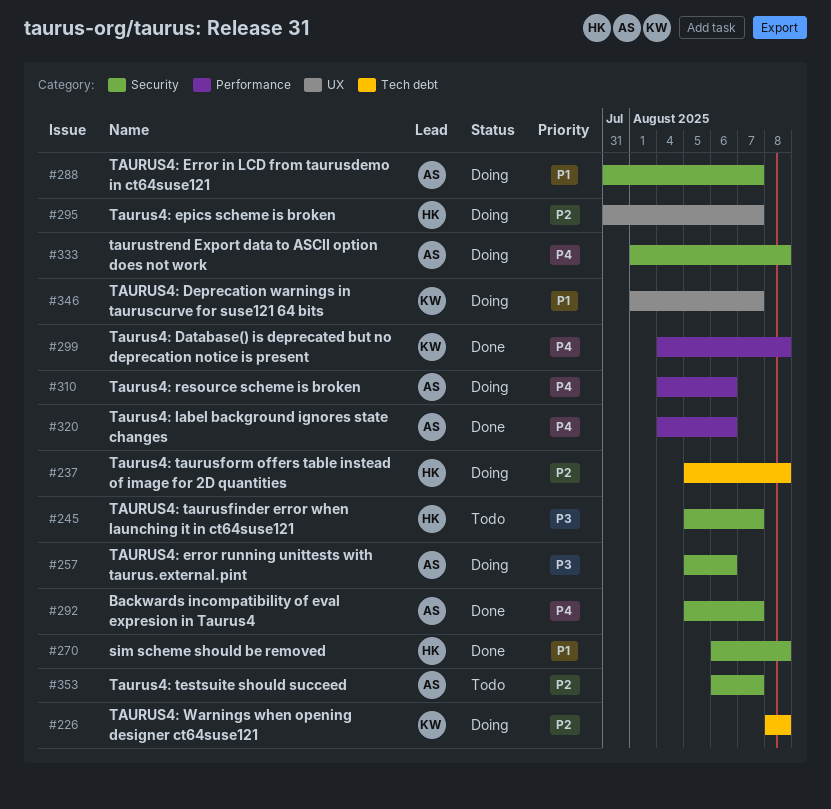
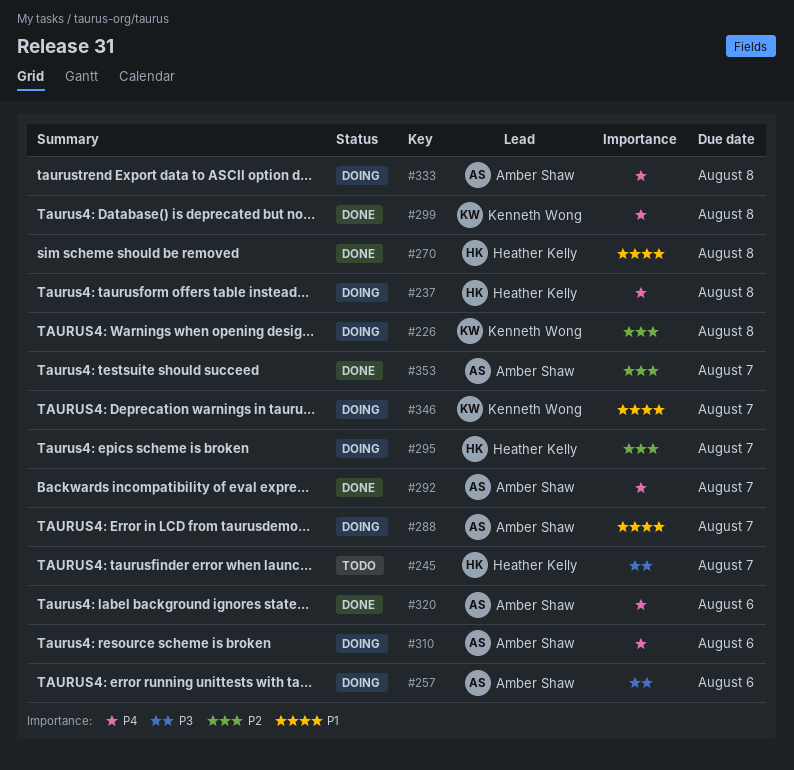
#237, priority: P2 -> P4
#353, status: Todo -> Done

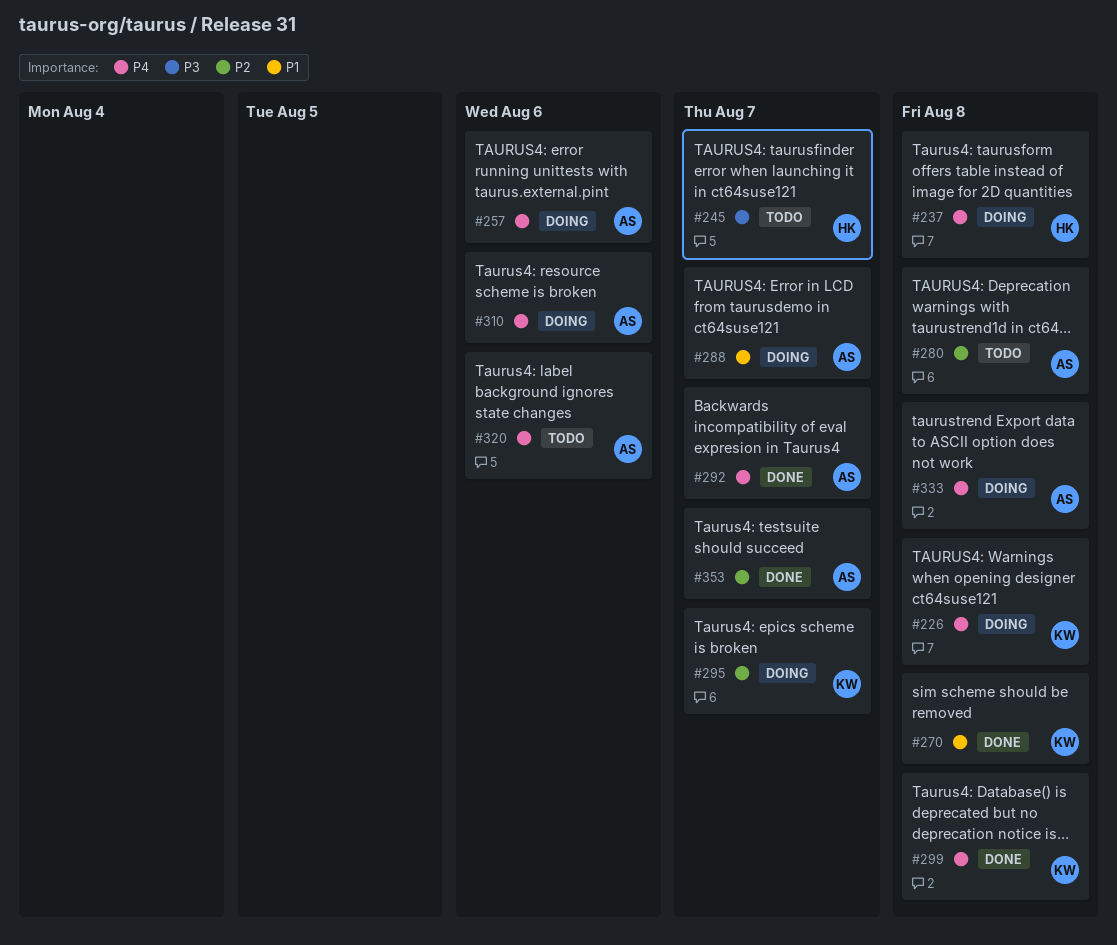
#226, priority: P2 -> P4
#257, priority: P3 -> P4
#270, owner: Heather Kelly -> Kenneth Wong
#280: none -> present
#295, owner: Heather Kelly -> Kenneth Wong
#320, status: Done -> Todo
#346: present -> none

